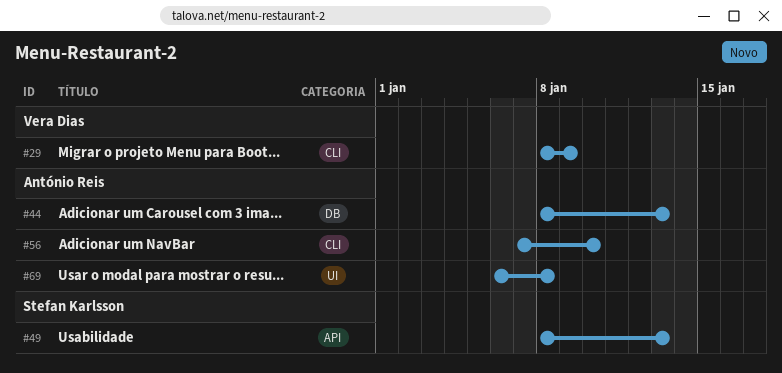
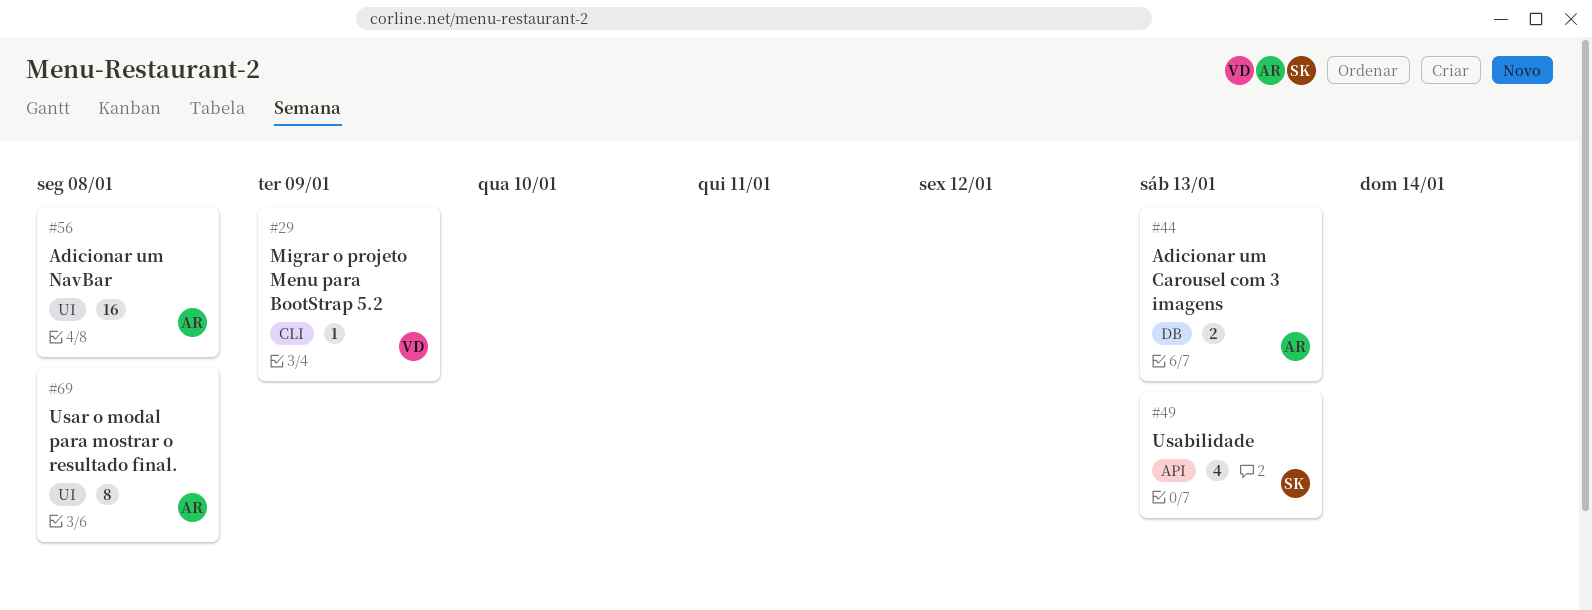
#56, label: CLI -> UI
#56, due: Jan 10 -> Jan 8

